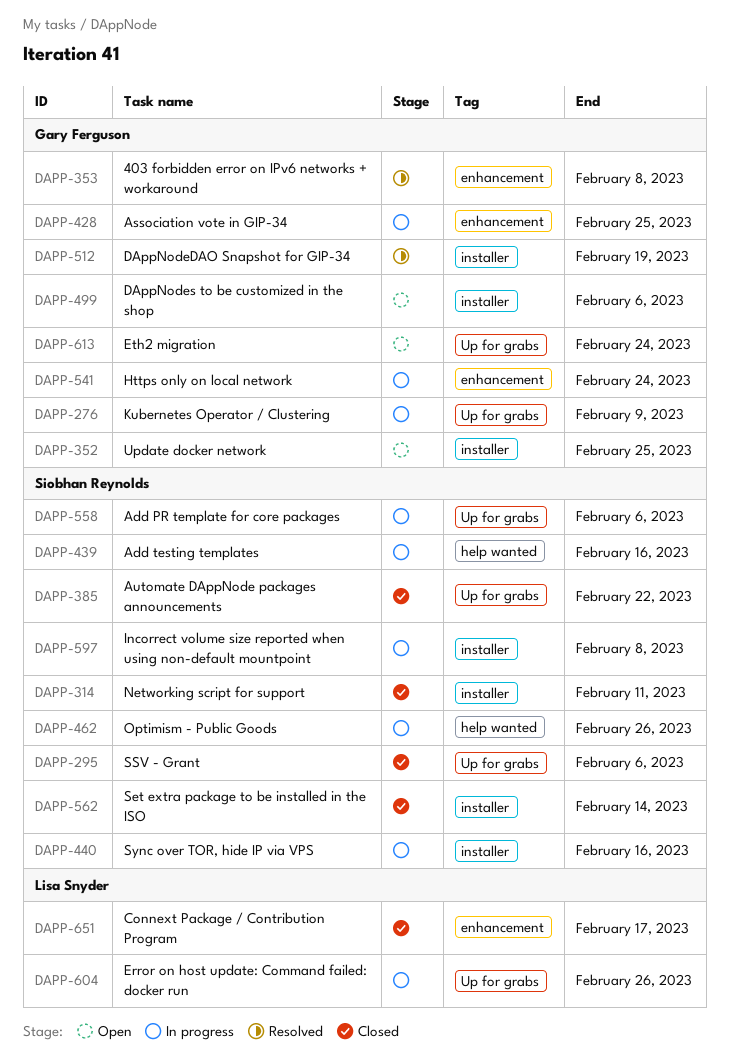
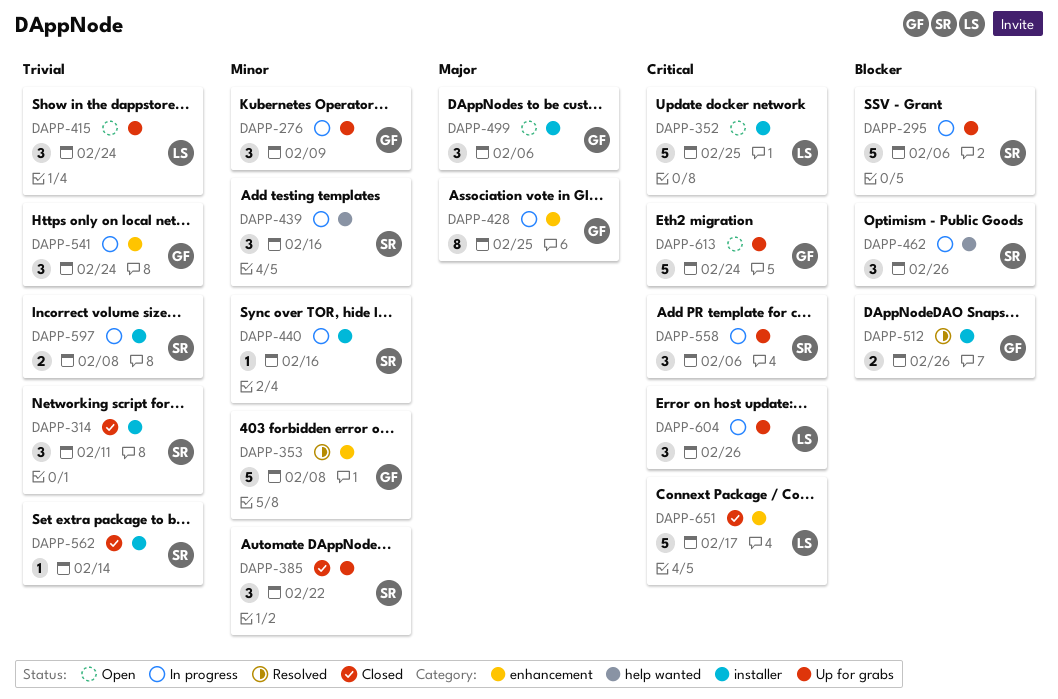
DAPP-295, status: Closed -> In progress
DAPP-352, owner: Gary Ferguson -> Lisa Snyder
DAPP-415: none -> present
DAPP-512, due: Feb 19 -> Feb 26

